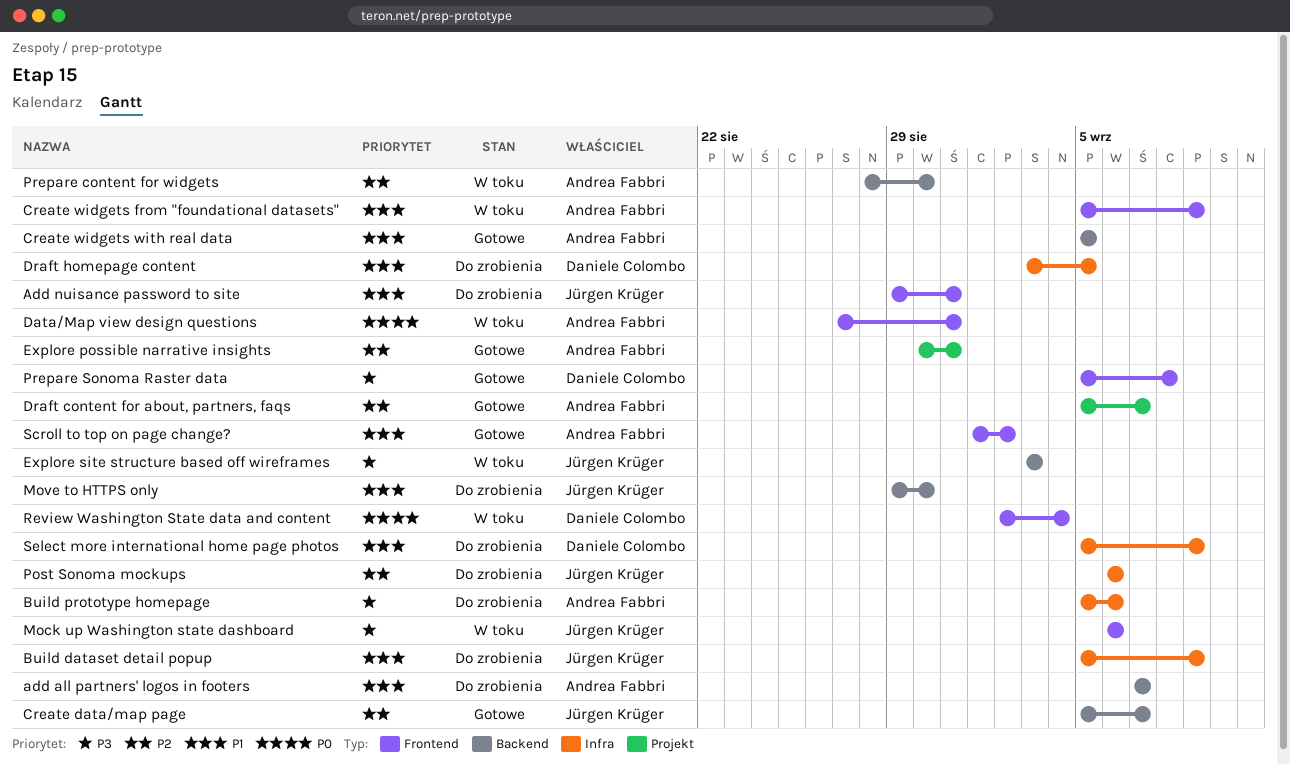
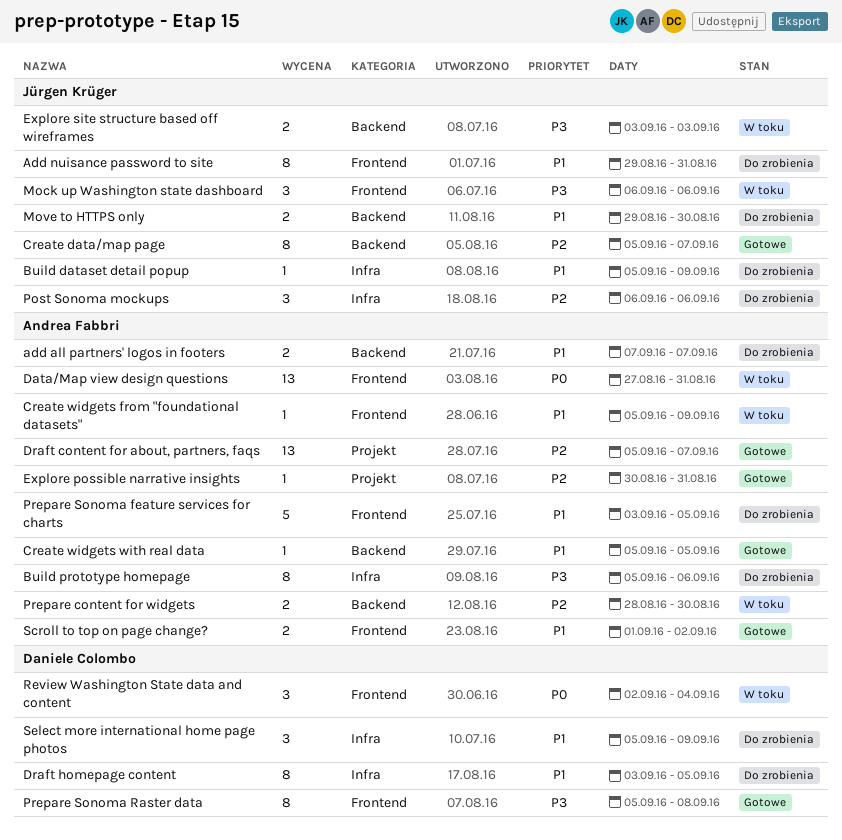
Prepare Sonoma feature services for charts: none -> present

